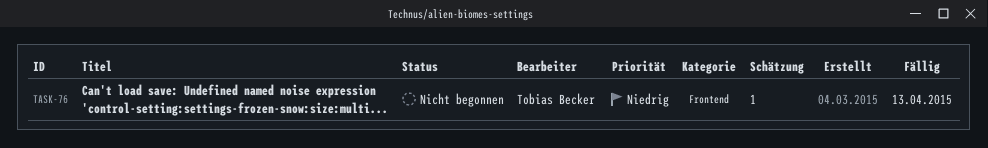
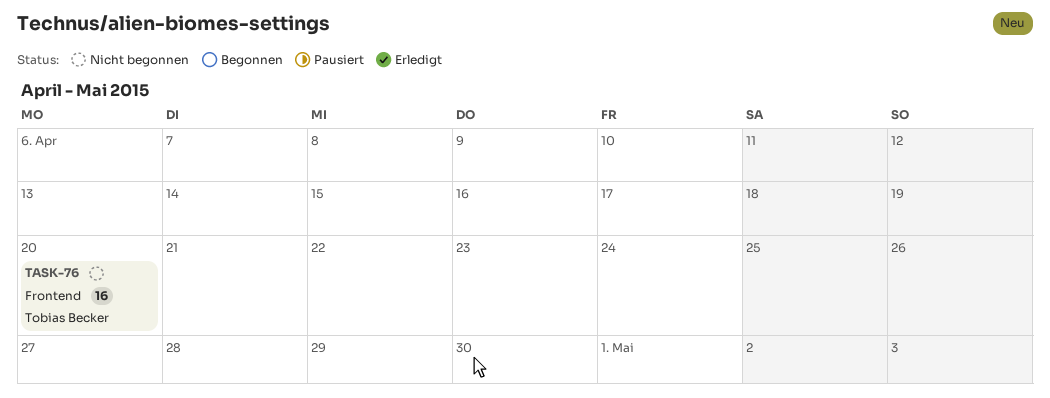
TASK-76, estimate: 1 -> 16
TASK-76, due: Apr 13 -> Apr 20

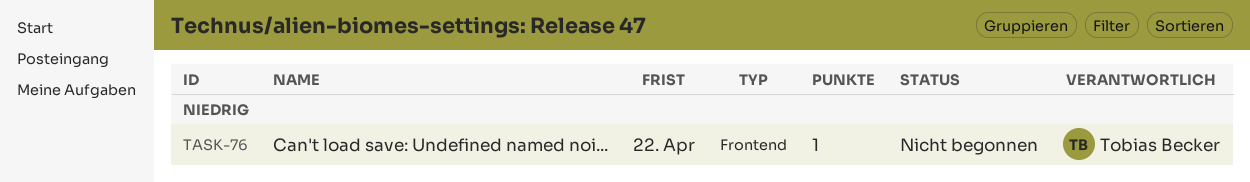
TASK-76, estimate: 16 -> 1
TASK-76, due: Apr 20 -> Apr 22

